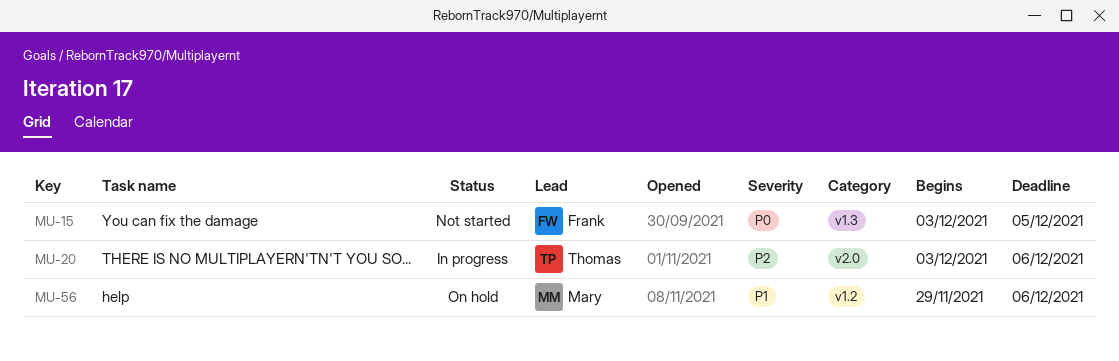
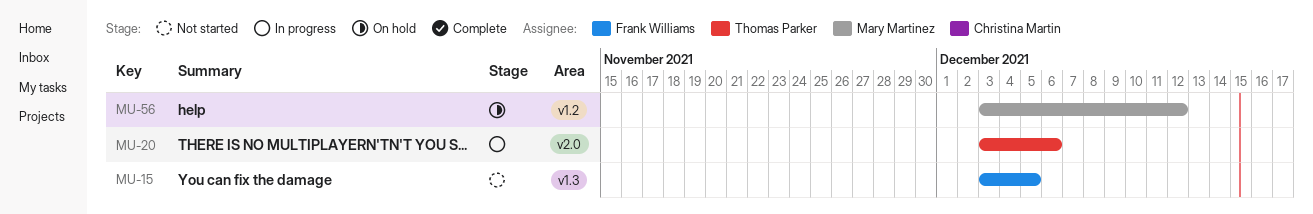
MU-56, start: Nov 29 -> Dec 3
MU-56, due: Dec 6 -> Dec 12

